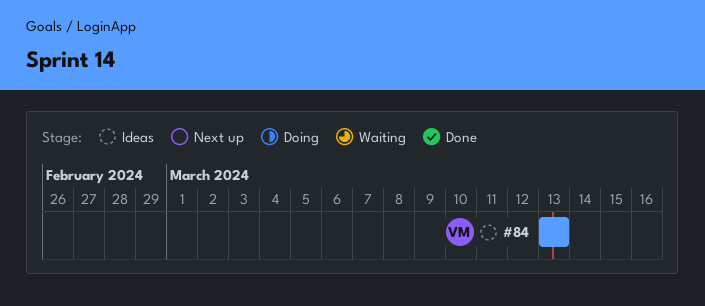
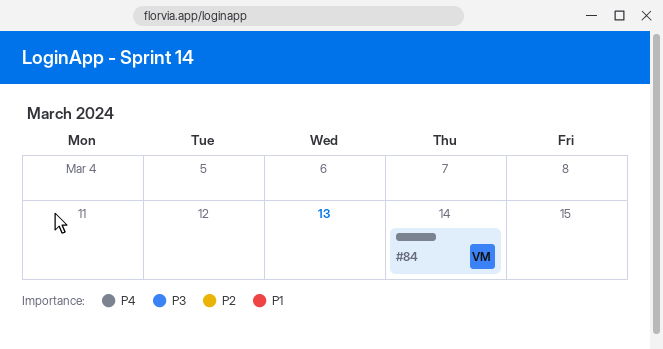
#84, due: Mar 13 -> Mar 14

